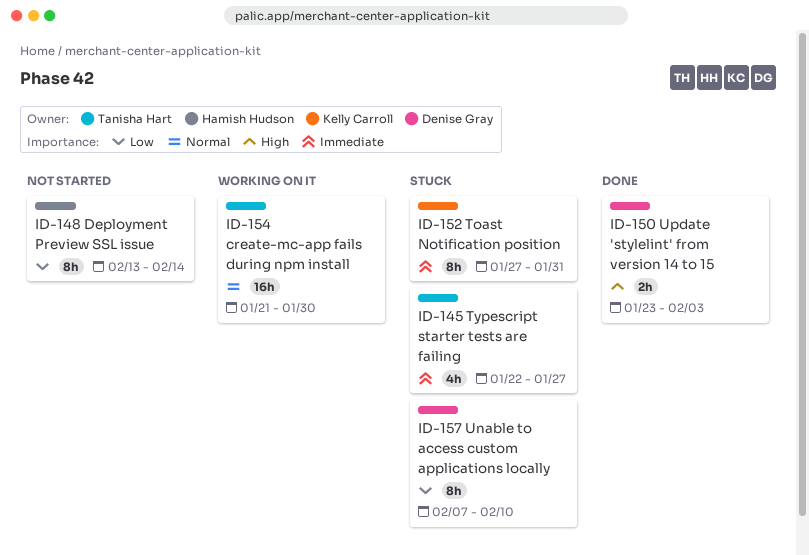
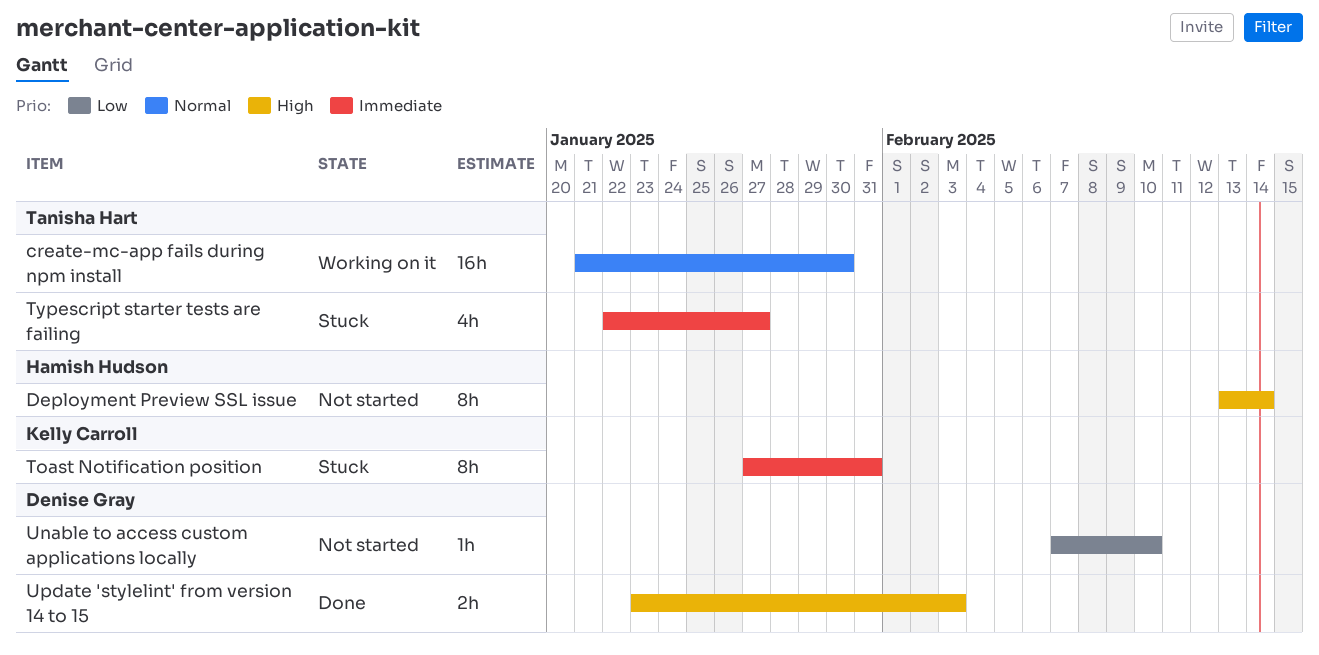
Deployment Preview SSL issue, priority: Low -> High
Unable to access custom applications locally, status: Stuck -> Not started
Unable to access custom applications locally, estimate: 8h -> 1h

